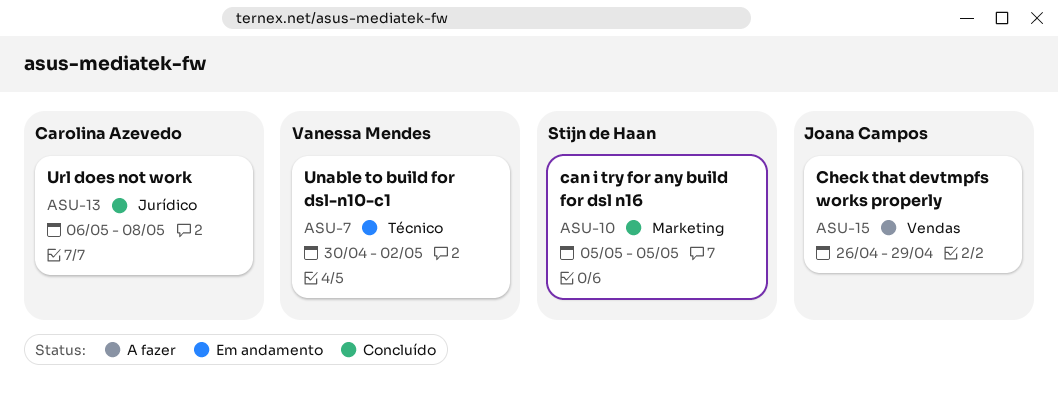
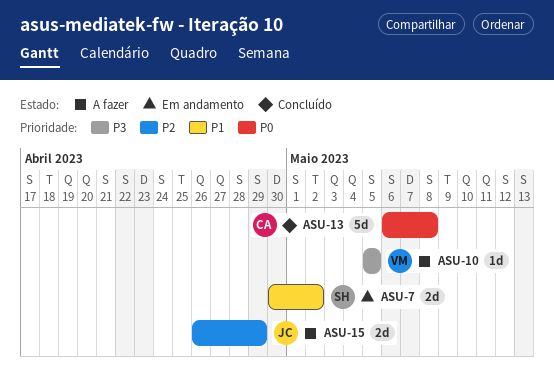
ASU-7, owner: Vanessa Mendes -> Stijn de Haan
ASU-10, status: Concluído -> A fazer
ASU-10, owner: Stijn de Haan -> Vanessa Mendes

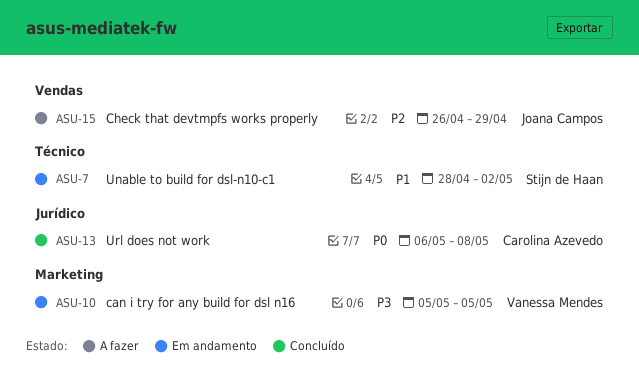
ASU-7, start: Apr 30 -> Apr 28
ASU-10, status: A fazer -> Em andamento

